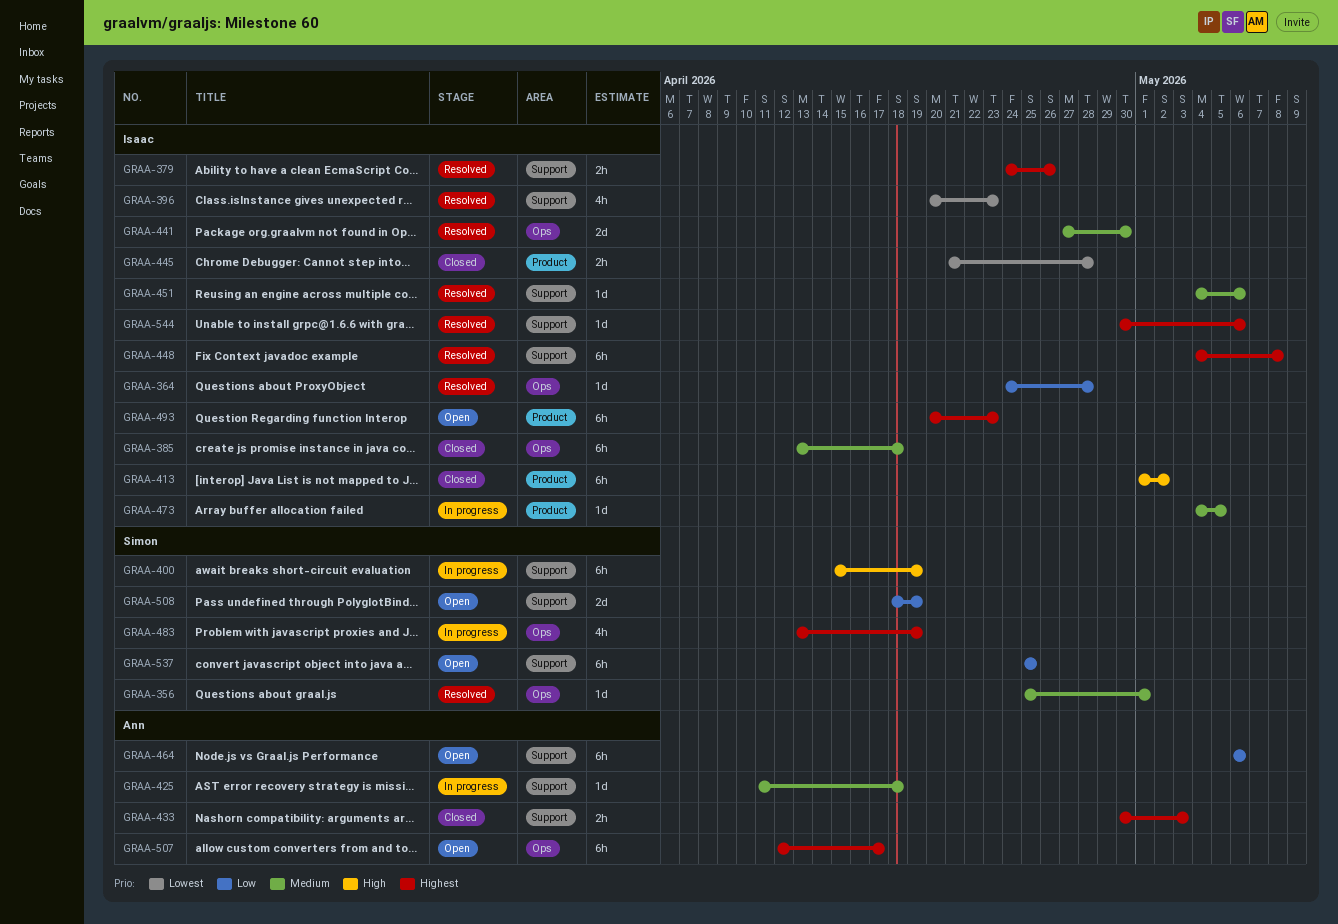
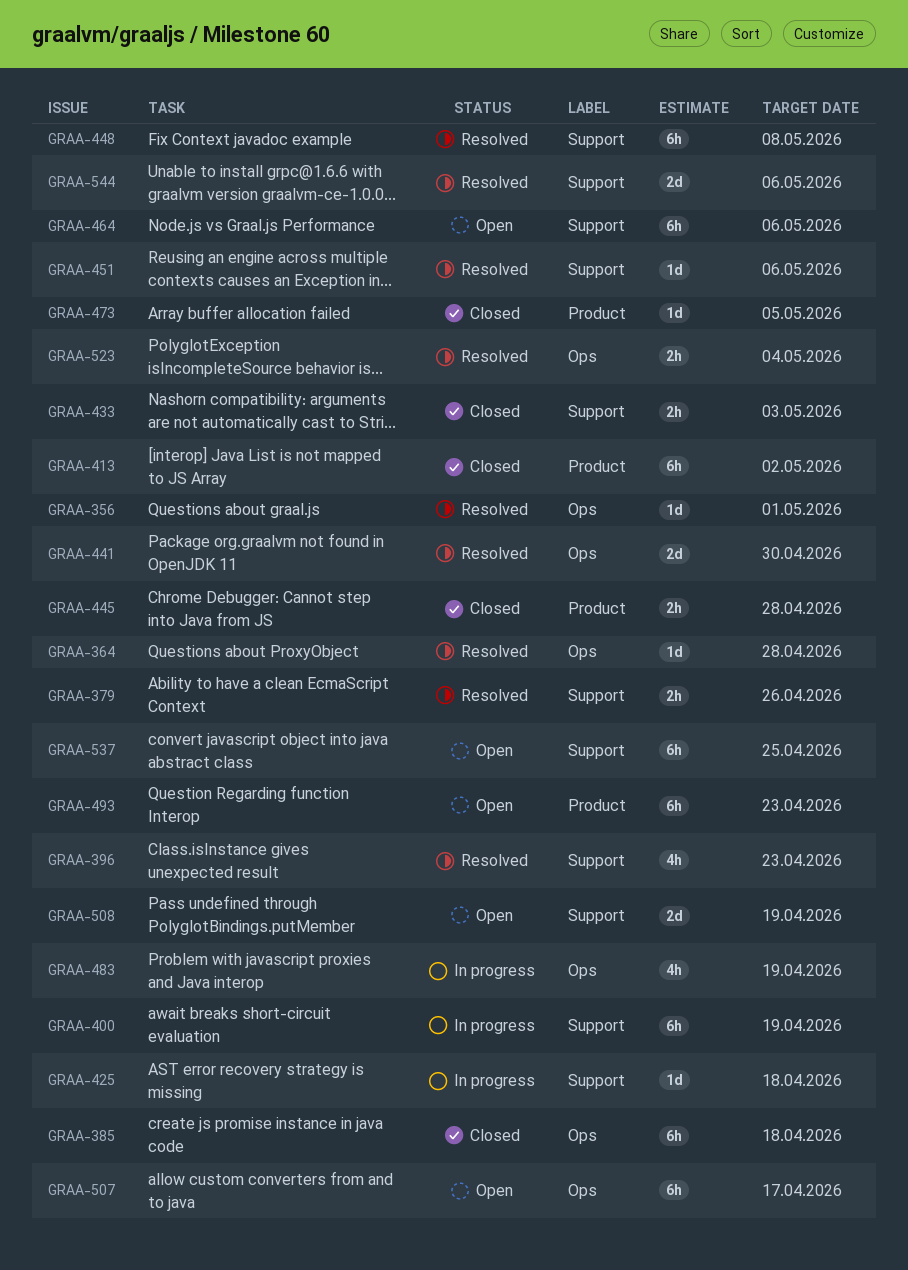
GRAA-473, status: In progress -> Closed
GRAA-523: none -> present
GRAA-544, estimate: 1d -> 2d

